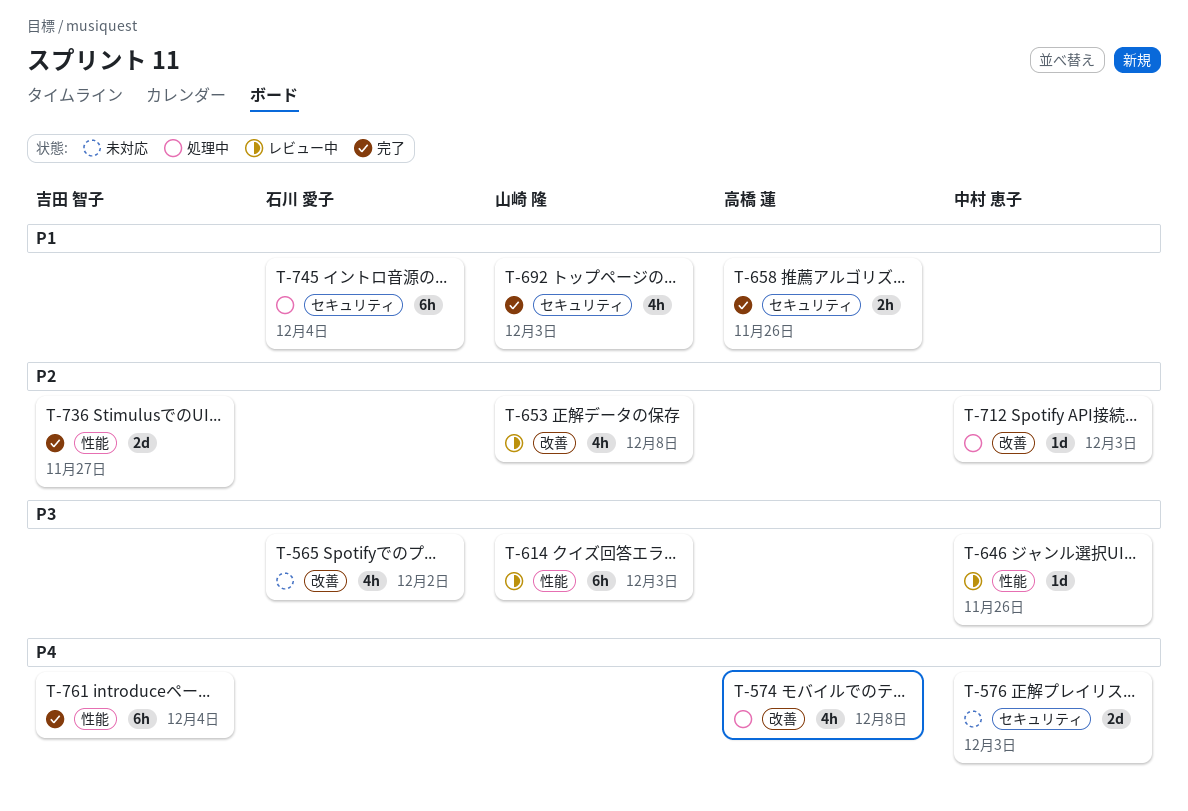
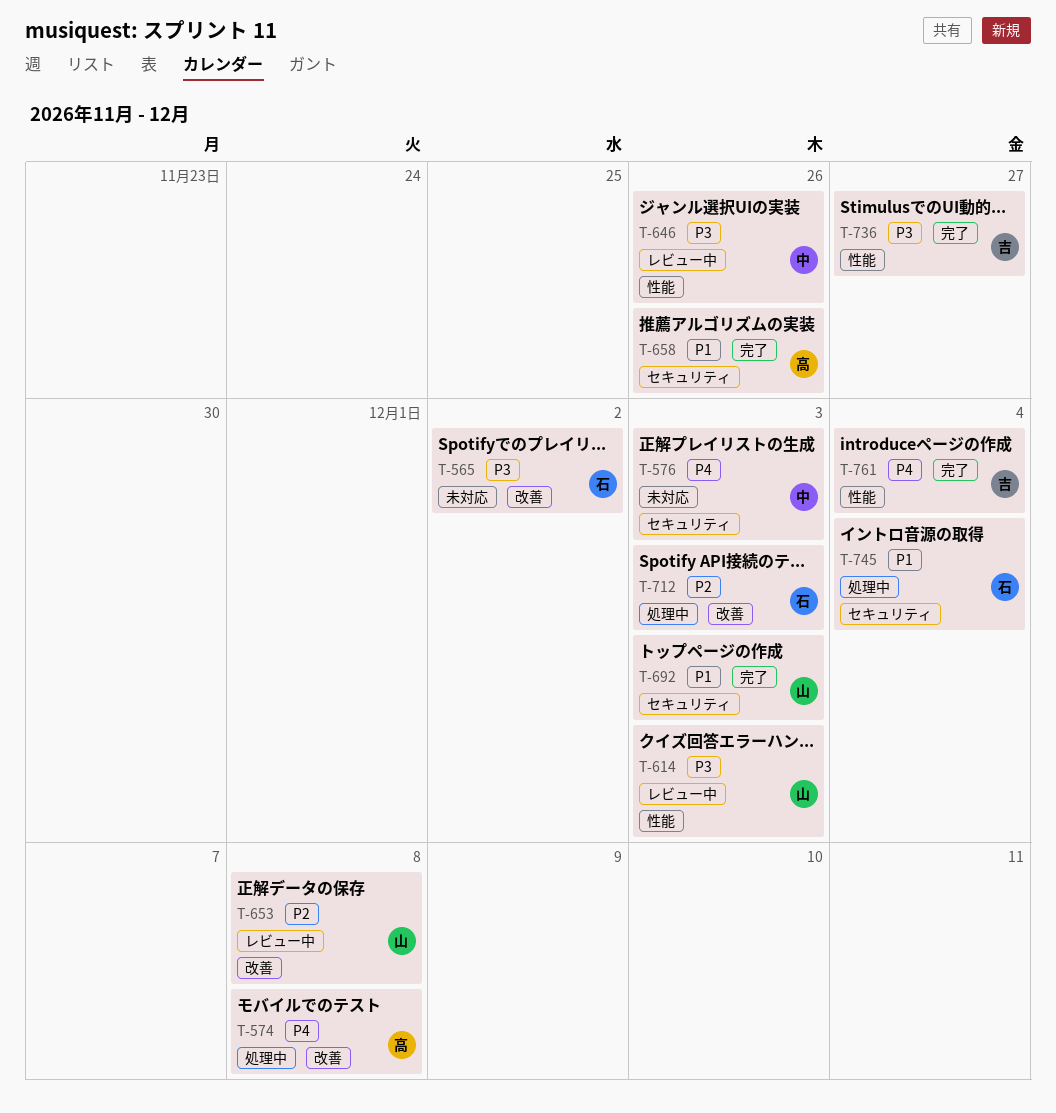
T-712, owner: 中村 恵子 -> 石川 愛子
T-736, priority: P2 -> P3

